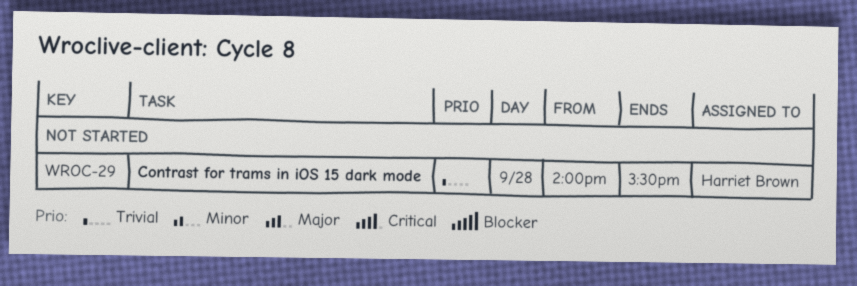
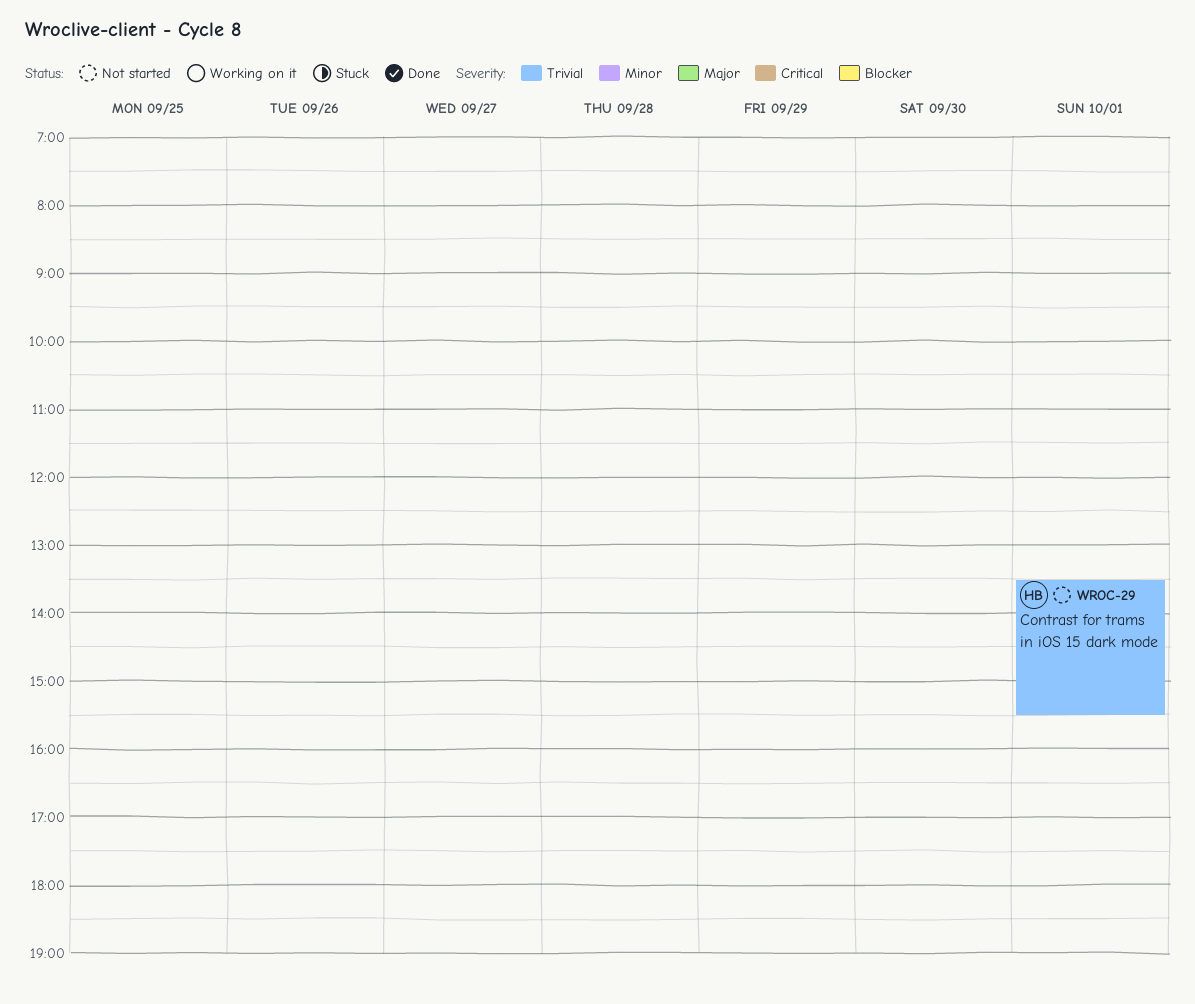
WROC-29, day: Sep 28 -> Oct 1
WROC-29, begins: 14:00 -> 13:30

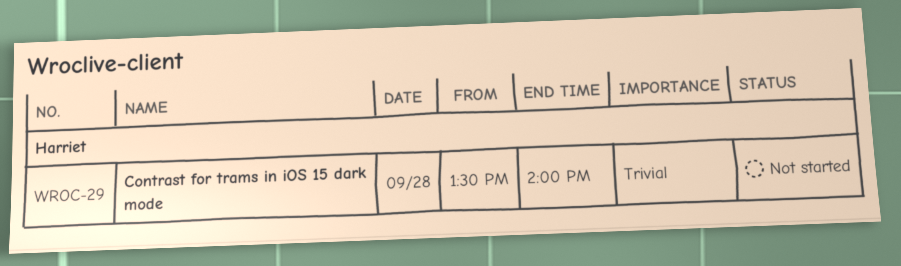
WROC-29, day: Oct 1 -> Sep 28
WROC-29, ends: 15:30 -> 14:00

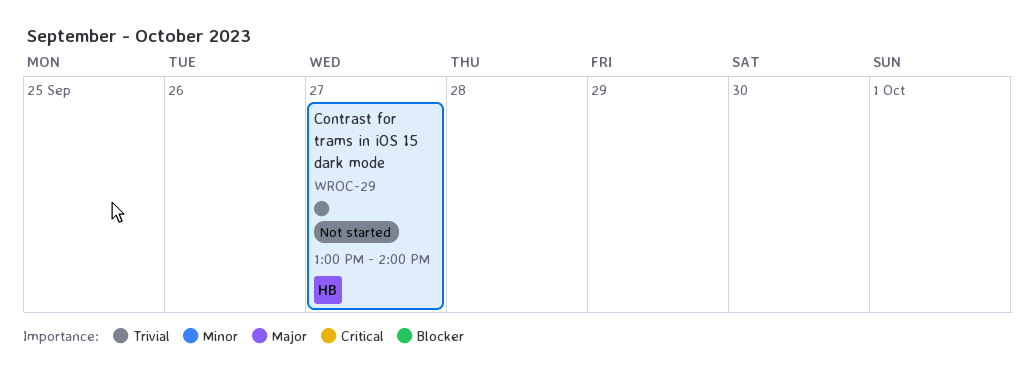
WROC-29, day: Sep 28 -> Sep 27
WROC-29, begins: 13:30 -> 13:00

